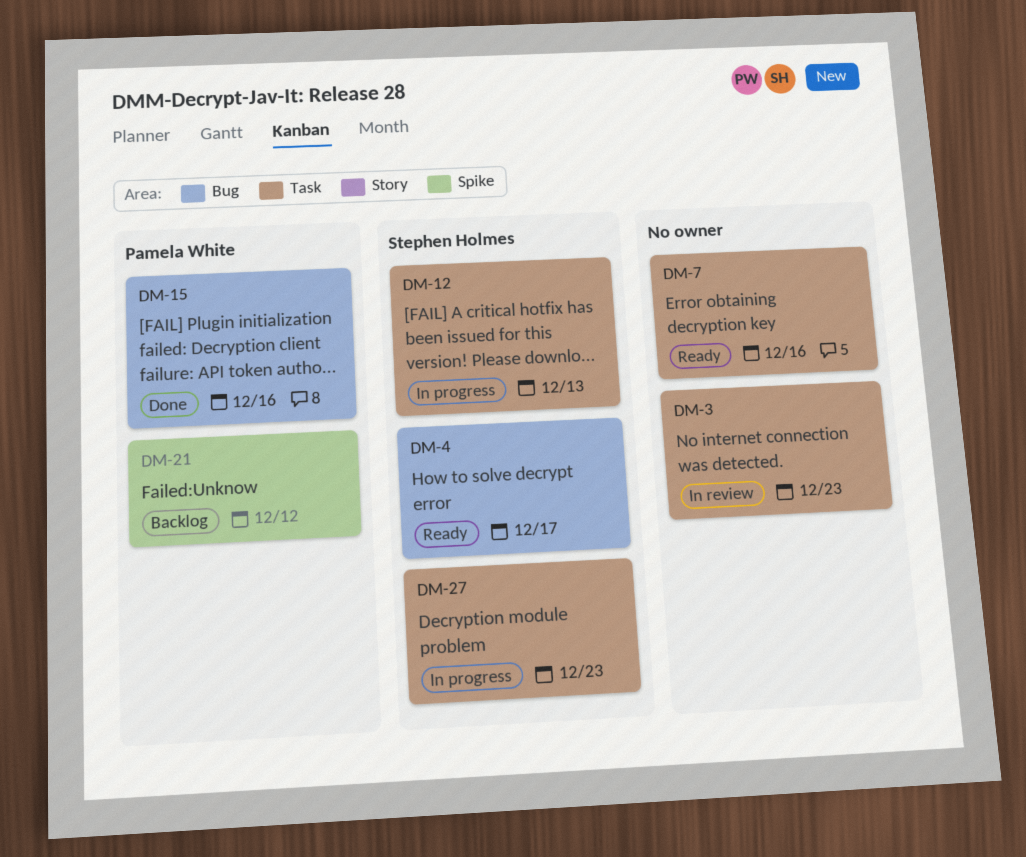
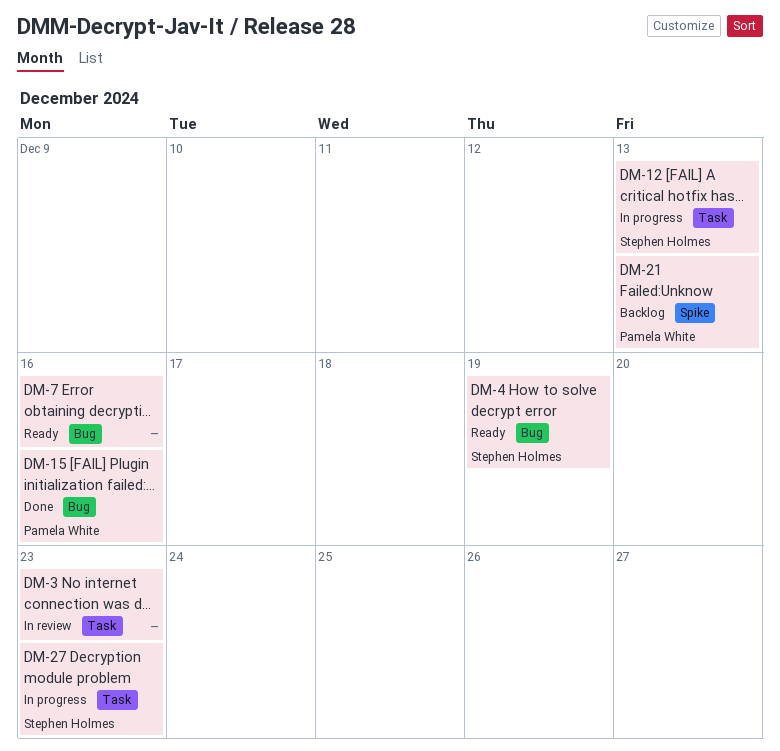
DM-4, due: Dec 17 -> Dec 19
DM-7, label: Task -> Bug
DM-21, due: Dec 12 -> Dec 13

